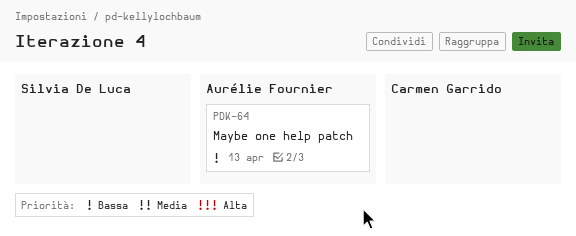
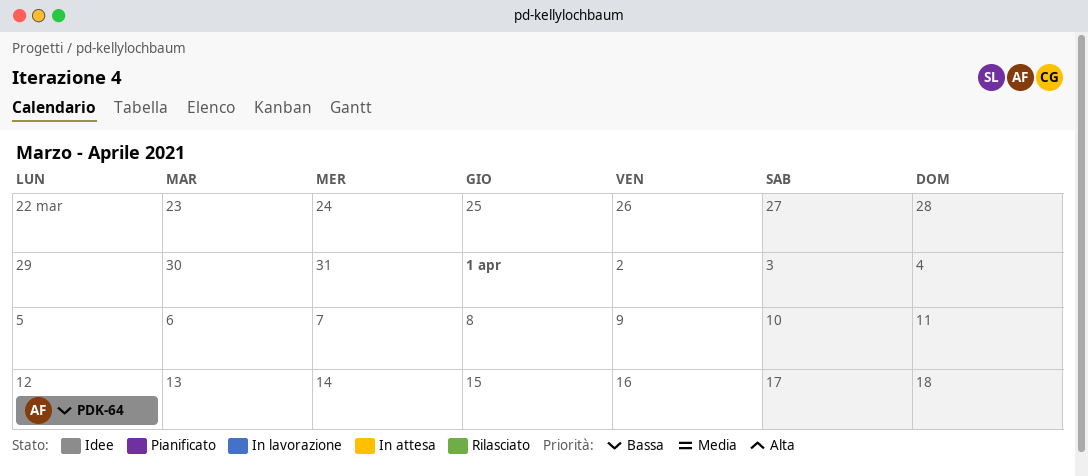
PDK-64, due: Apr 13 -> Apr 12

